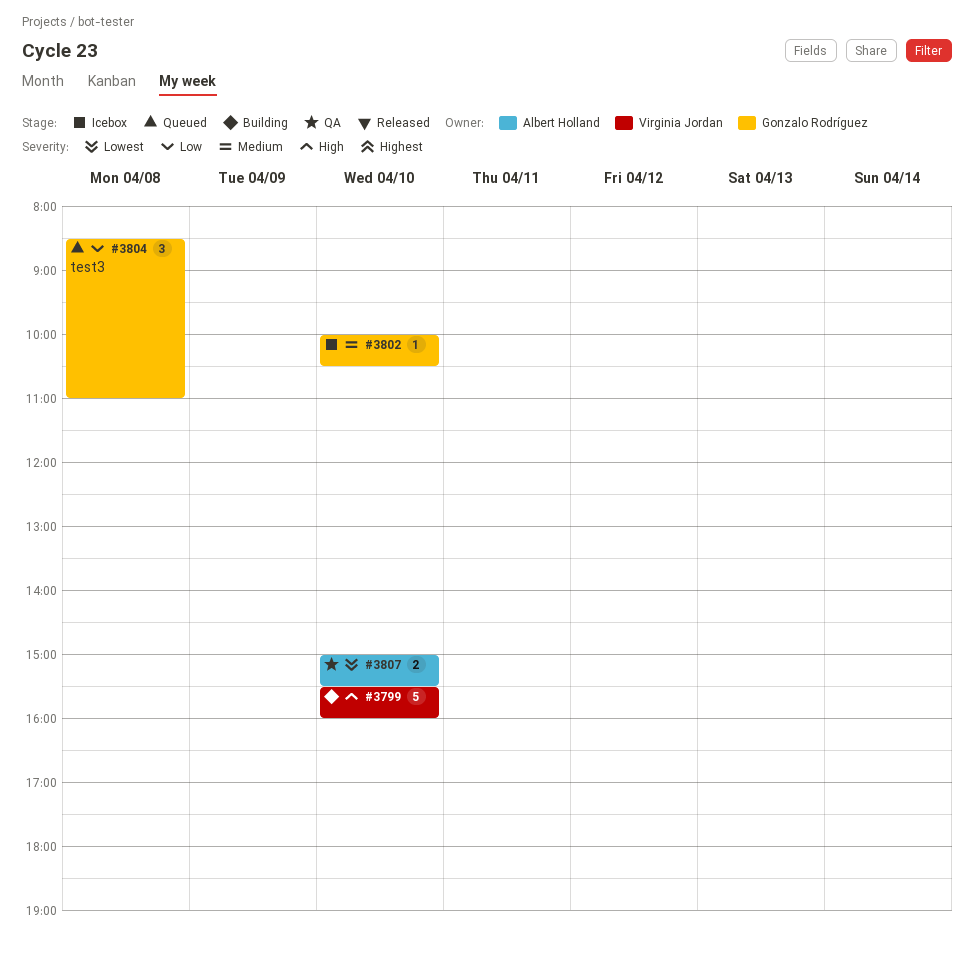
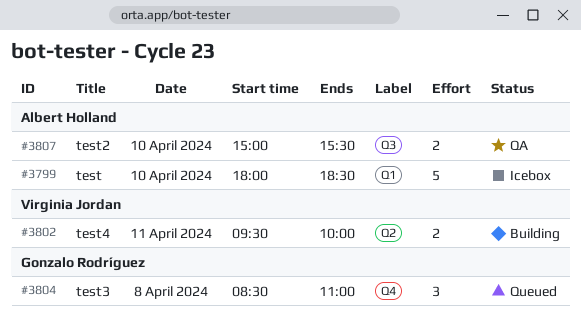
#3799, status: Building -> Icebox
#3799, owner: Virginia Jordan -> Albert Holland
#3799, begins: 15:30 -> 18:00
#3799, ends: 16:00 -> 18:30
#3802, status: Icebox -> Building
#3802, owner: Gonzalo Rodríguez -> Virginia Jordan
#3802, estimate: 1 -> 2
#3802, day: Apr 10 -> Apr 11
#3802, begins: 10:00 -> 09:30
#3802, ends: 10:30 -> 10:00

